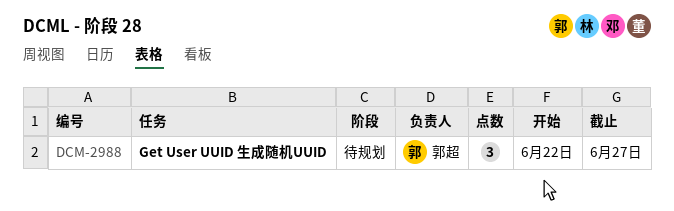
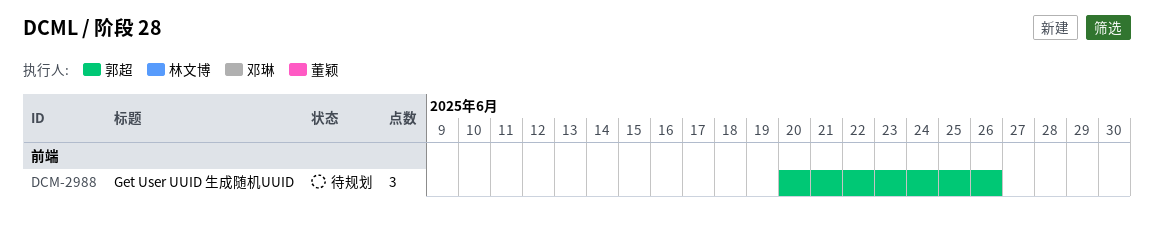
DCM-2988, start: Jun 22 -> Jun 20
DCM-2988, due: Jun 27 -> Jun 26

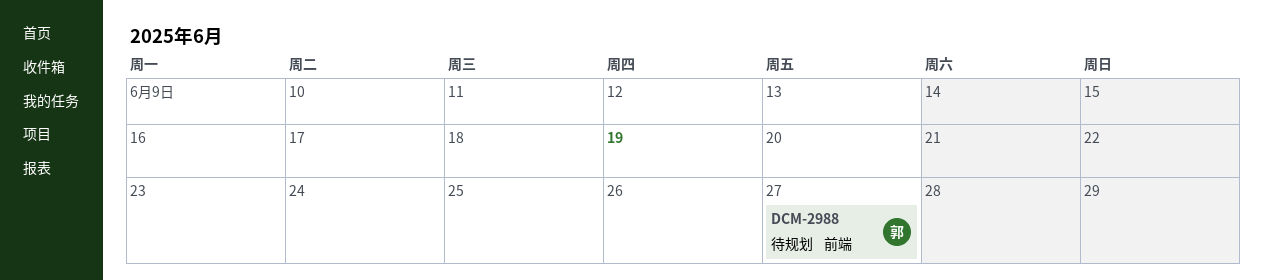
DCM-2988, due: Jun 26 -> Jun 27

